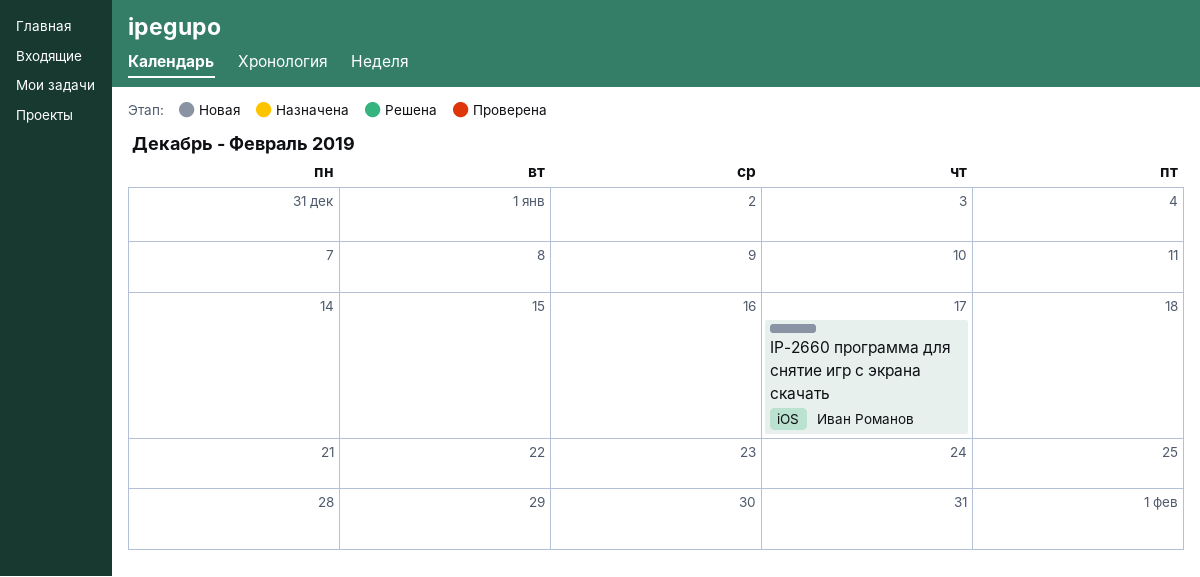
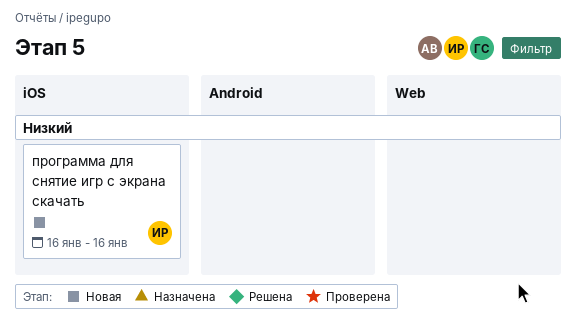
программа для снятие игр с экрана скачать, due: Jan 17 -> Jan 16

